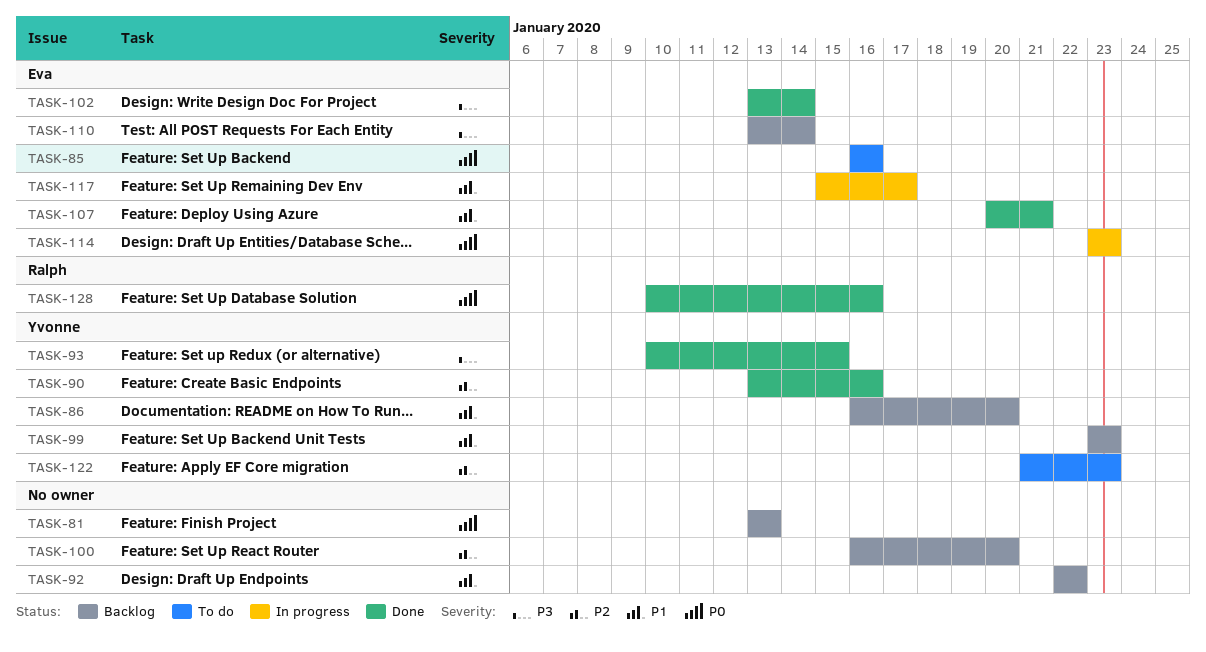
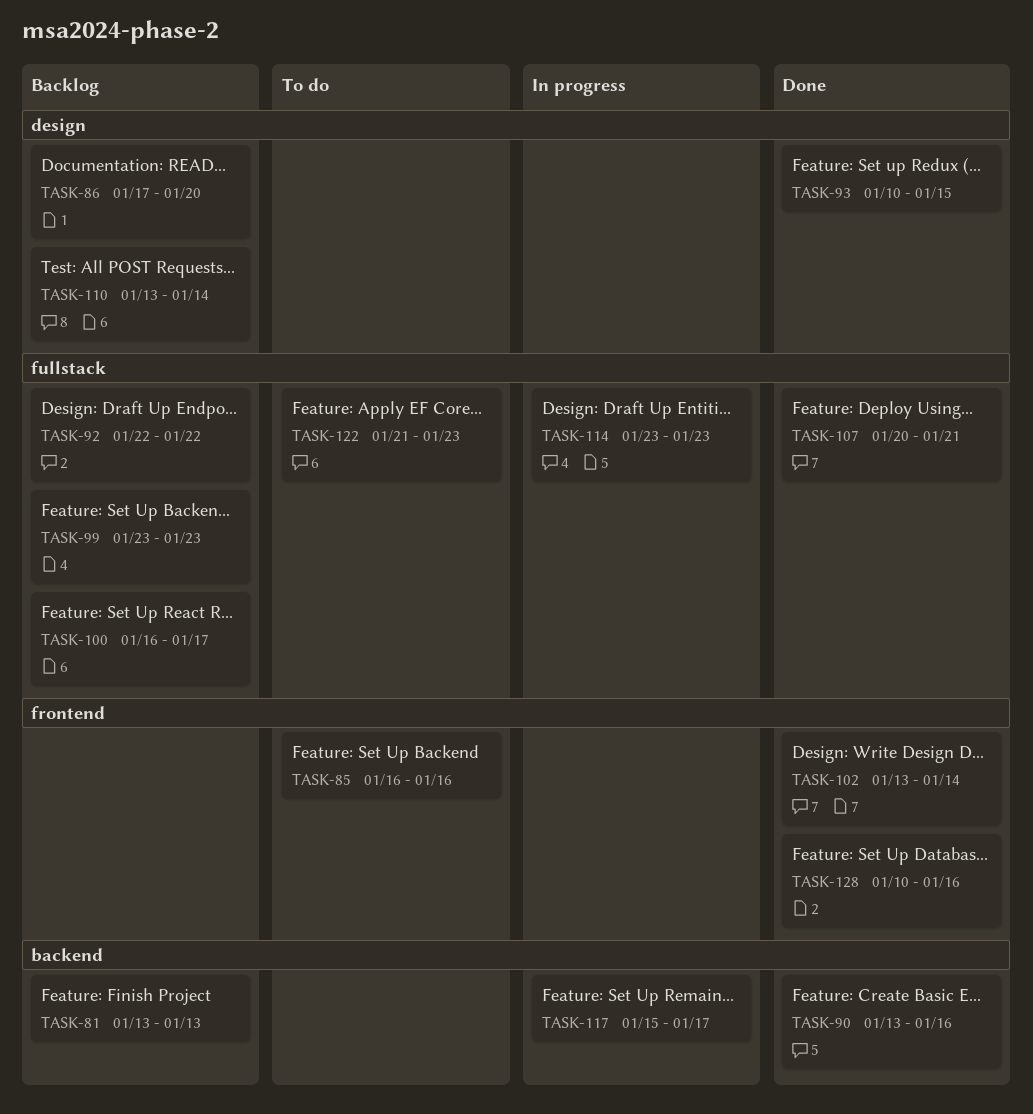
TASK-86, start: Jan 16 -> Jan 17
TASK-100, due: Jan 20 -> Jan 17

